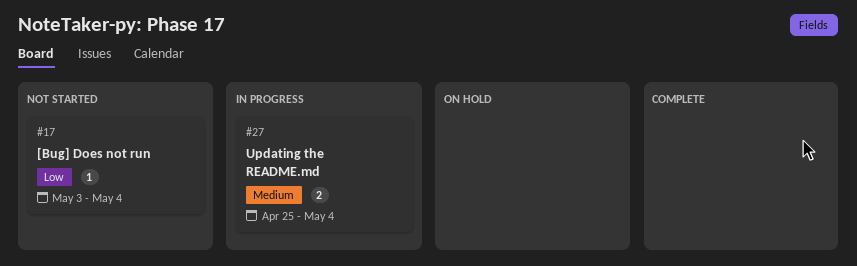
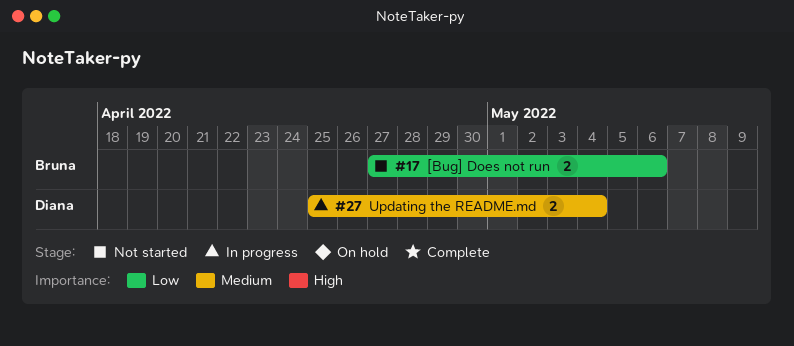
#17, estimate: 1 -> 2
#17, start: May 3 -> Apr 27
#17, due: May 4 -> May 6

